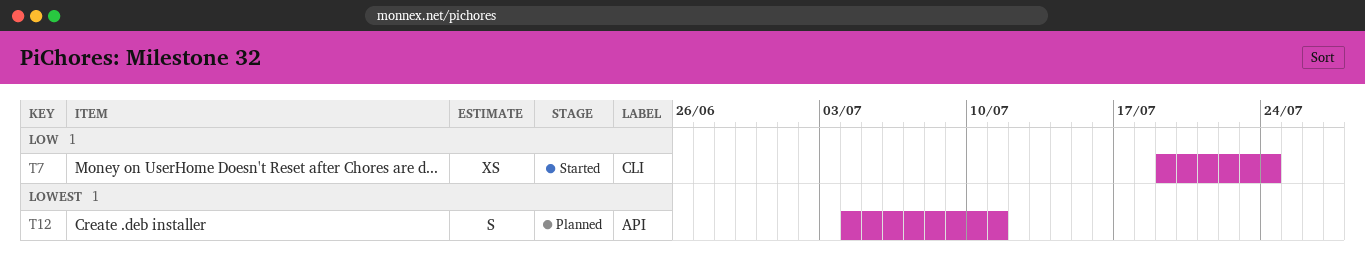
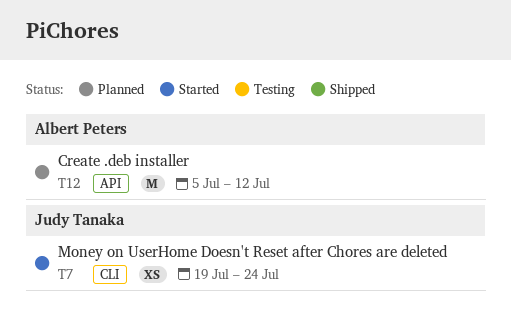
T12, estimate: S -> M
T12, start: Jul 4 -> Jul 5
T12, due: Jul 11 -> Jul 12

